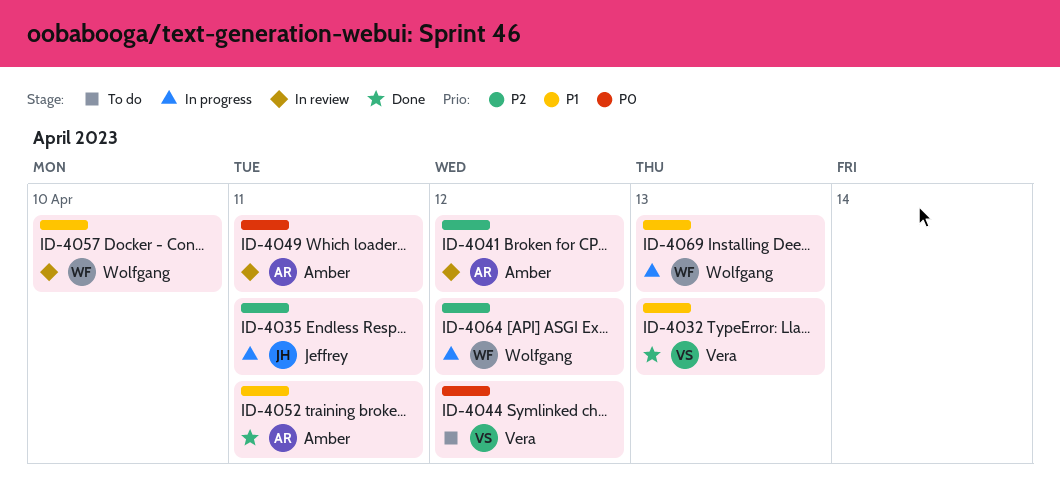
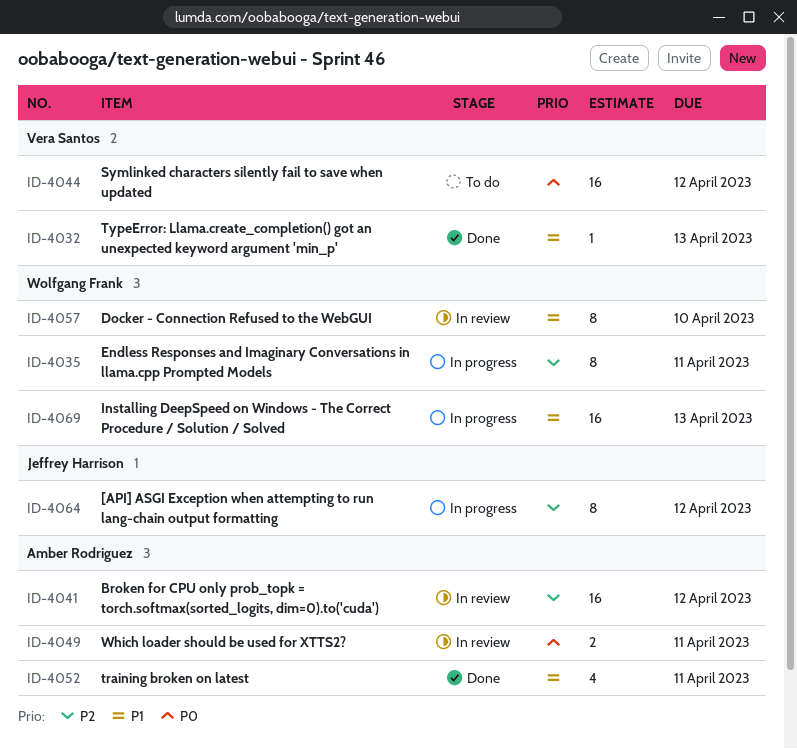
ID-4035, owner: Jeffrey Harrison -> Wolfgang Frank
ID-4064, owner: Wolfgang Frank -> Jeffrey Harrison

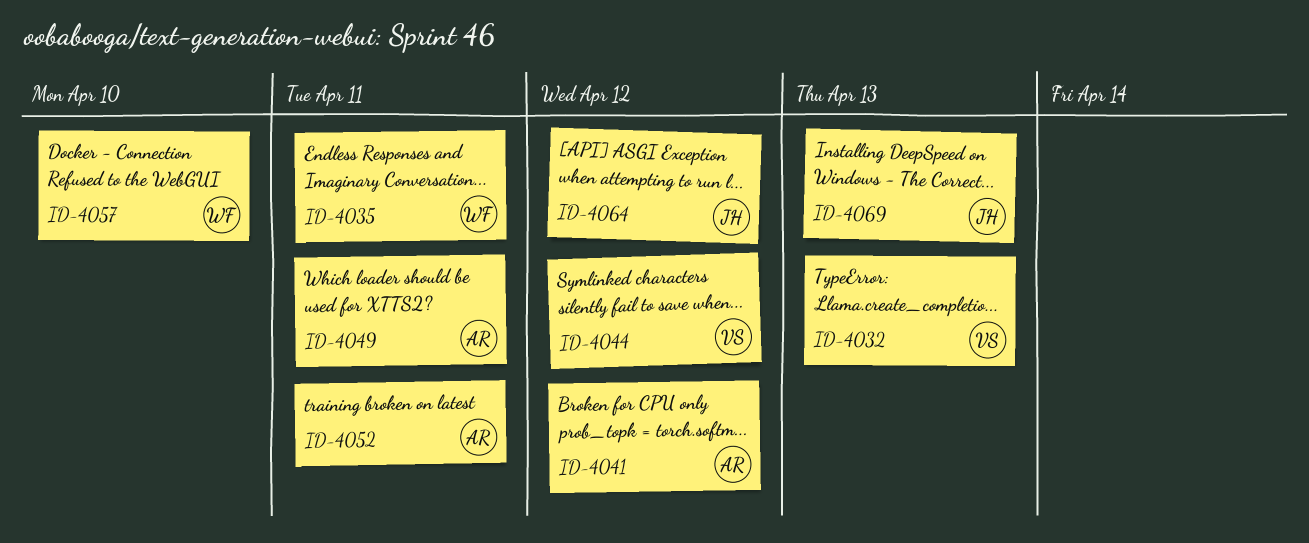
ID-4069, owner: Wolfgang Frank -> Jeffrey Harrison

